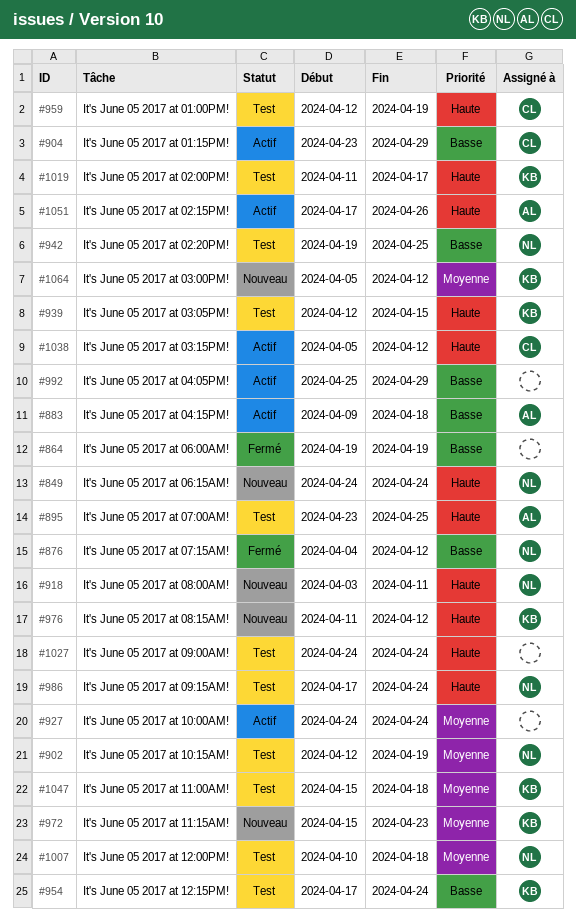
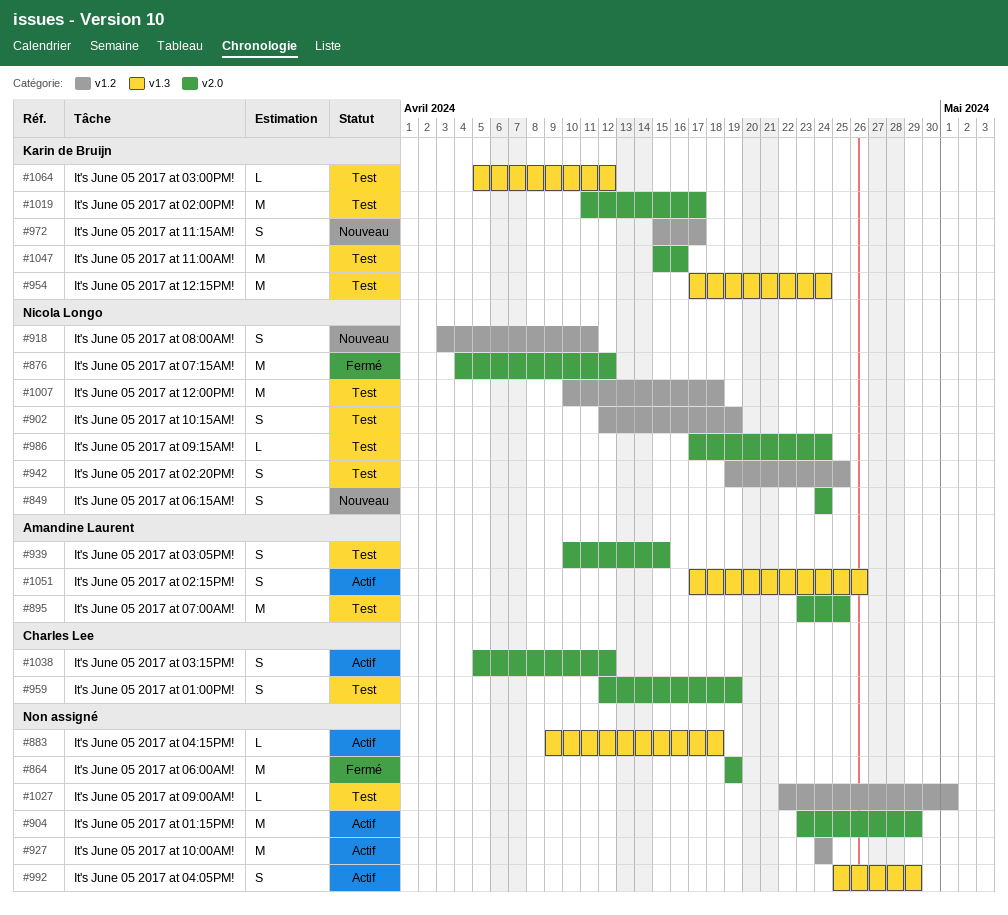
#883, owner: Amandine Laurent -> none
#904, owner: Charles Lee -> none
#939, owner: Karin de Bruijn -> Amandine Laurent
#939, start: Apr 12 -> Apr 10
#972, due: Apr 23 -> Apr 17
#976: present -> none
#1027, start: Apr 24 -> Apr 22
#1027, due: Apr 24 -> May 1
#1047, due: Apr 18 -> Apr 16
#1064, status: Nouveau -> Test

